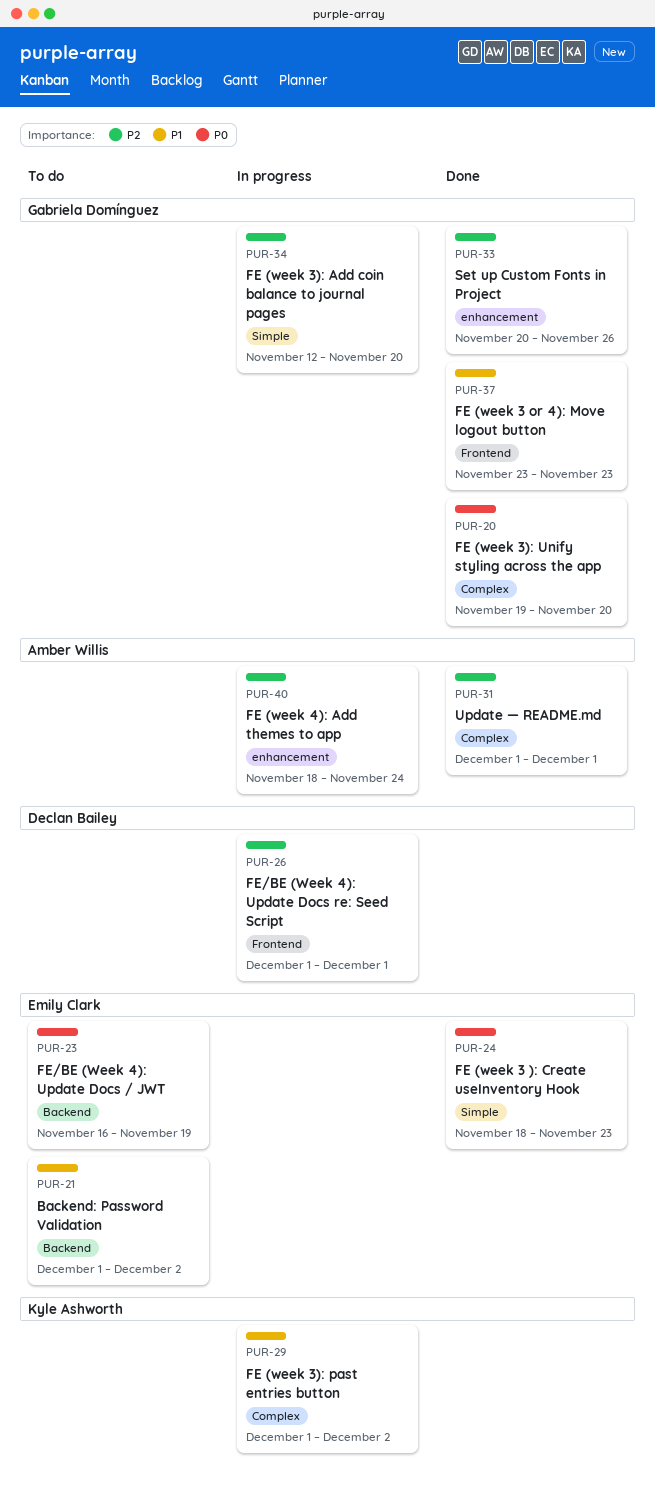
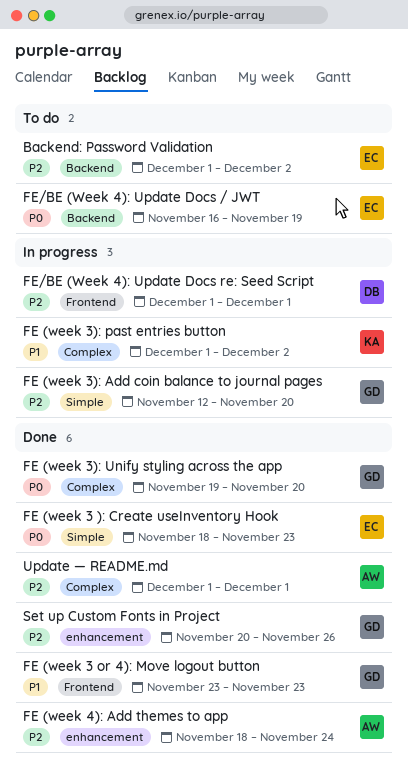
Backend: Password Validation, priority: P1 -> P2
FE (week 4): Add themes to app, status: In progress -> Done

